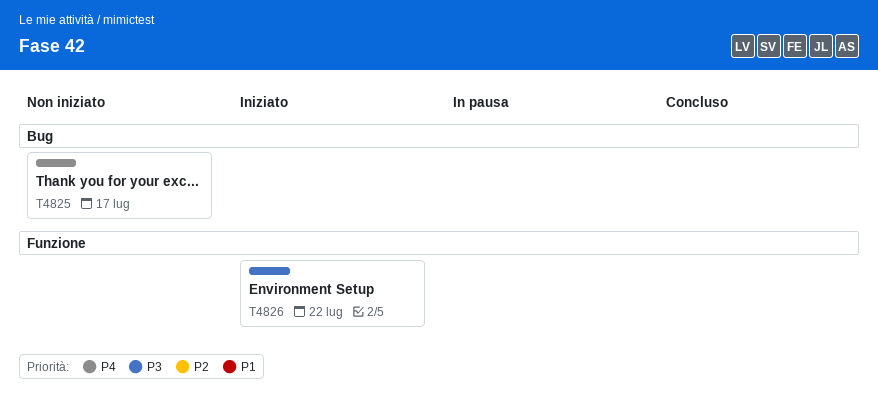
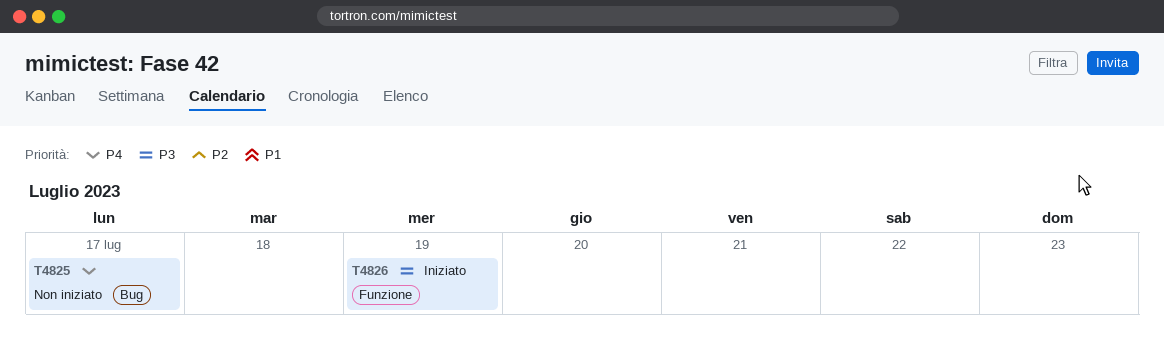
T4826, due: Jul 22 -> Jul 19

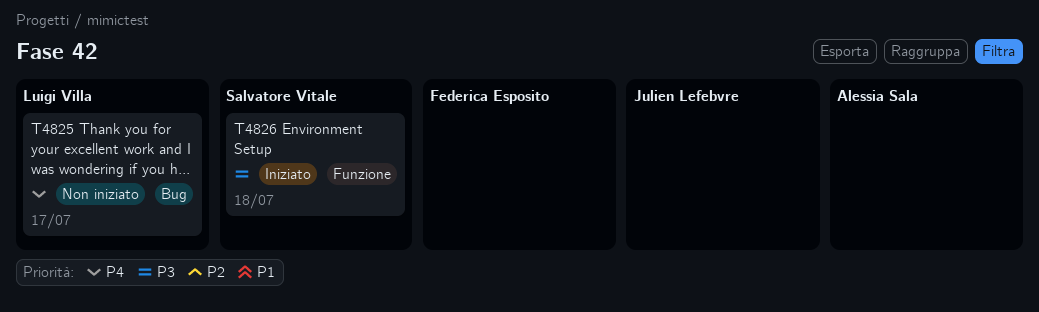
T4826, due: Jul 19 -> Jul 18

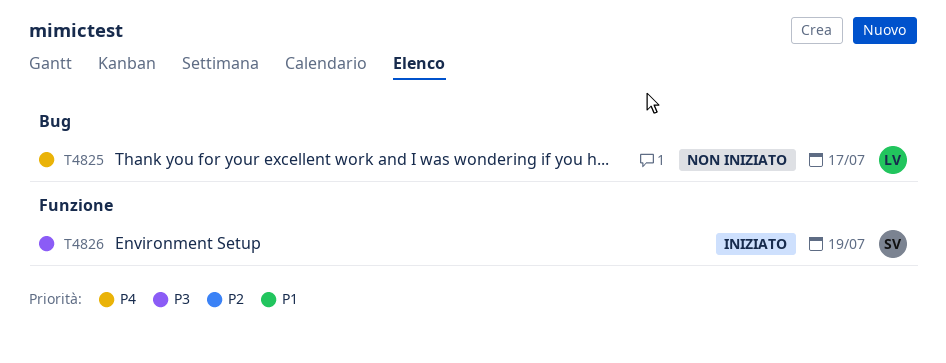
T4826, due: Jul 18 -> Jul 19

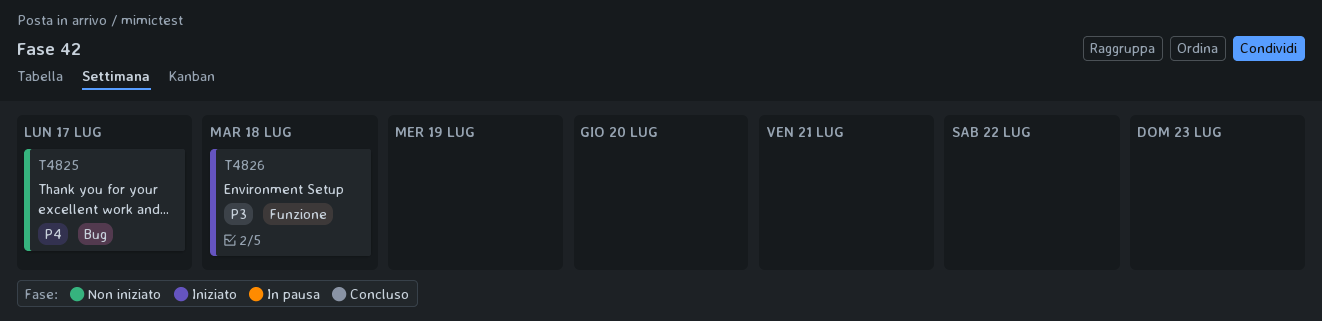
T4826, due: Jul 19 -> Jul 18

